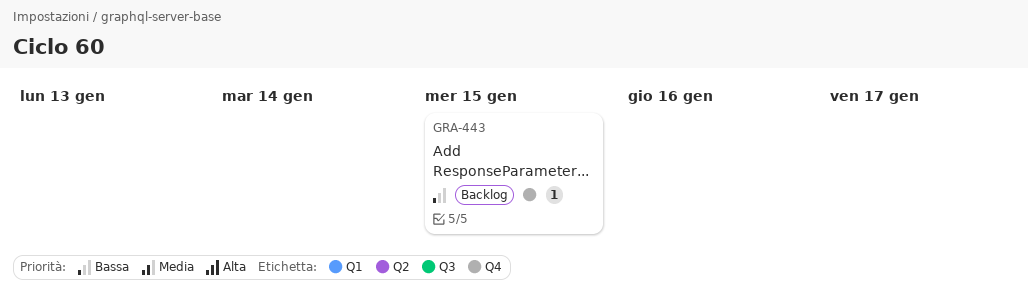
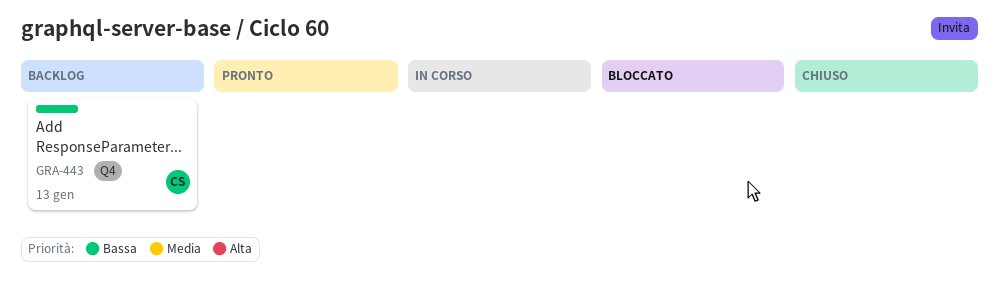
GRA-443, due: Jan 15 -> Jan 13

